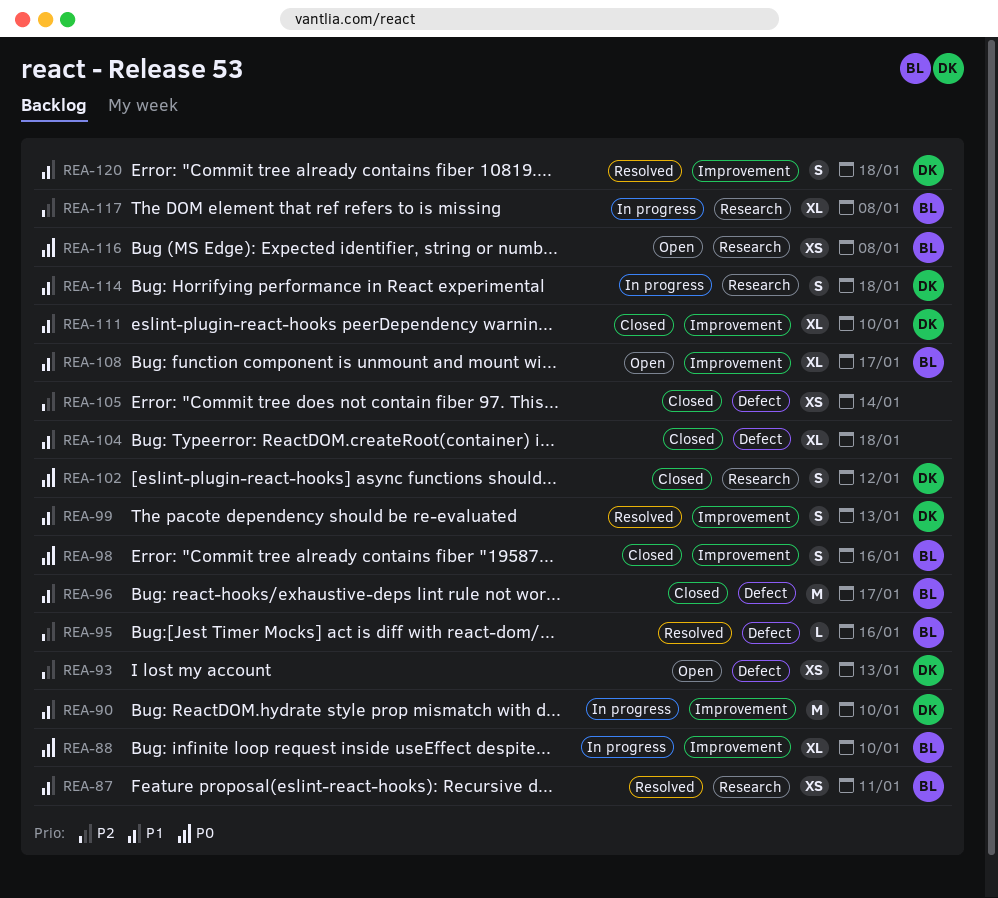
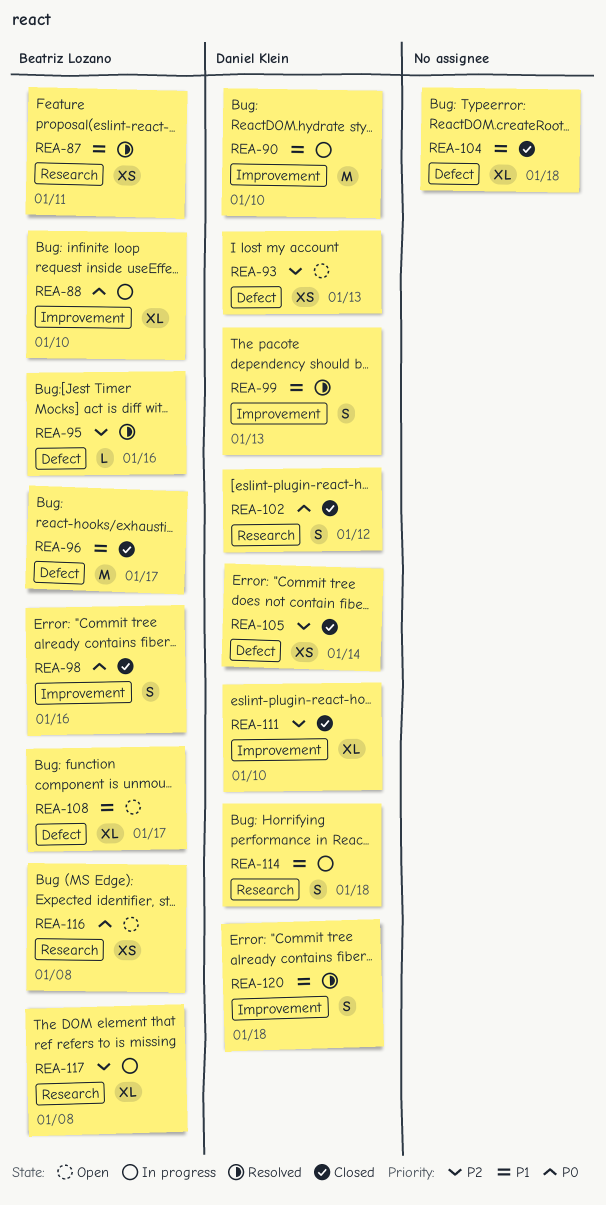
REA-105, owner: none -> Daniel Klein
REA-108, label: Improvement -> Defect
REA-111, priority: P1 -> P2

